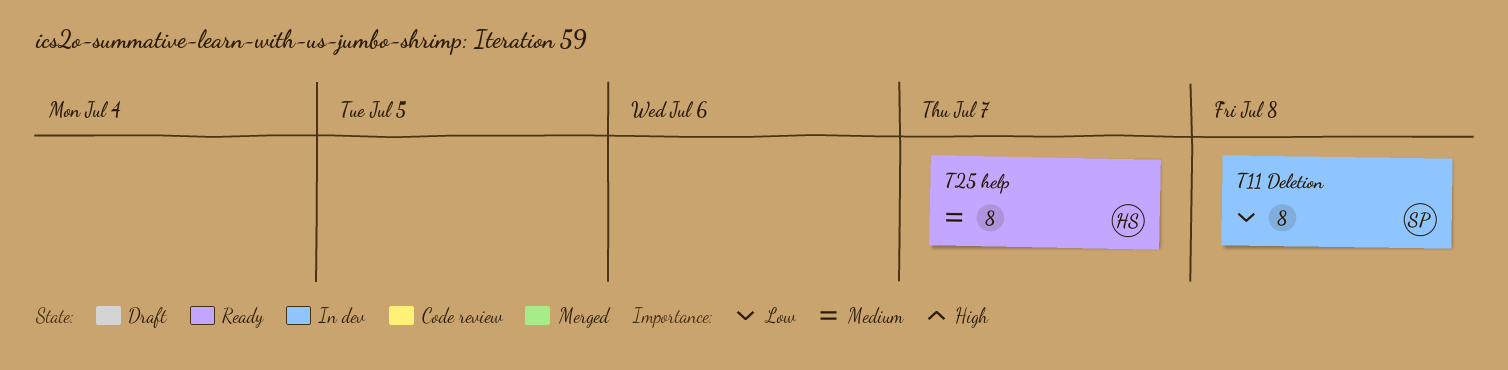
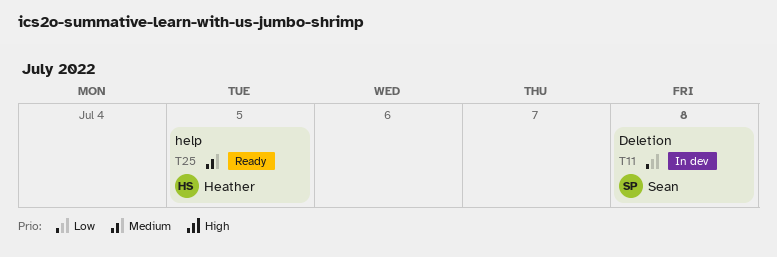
T25, due: Jul 7 -> Jul 5

